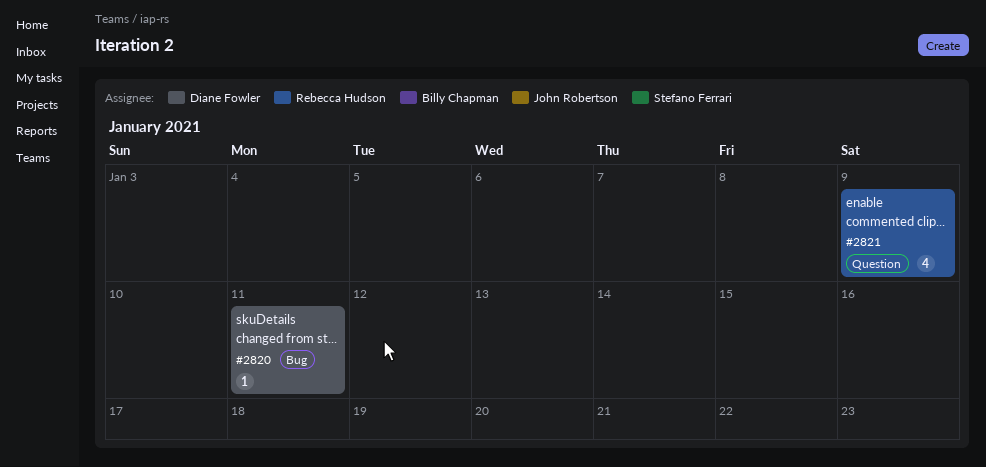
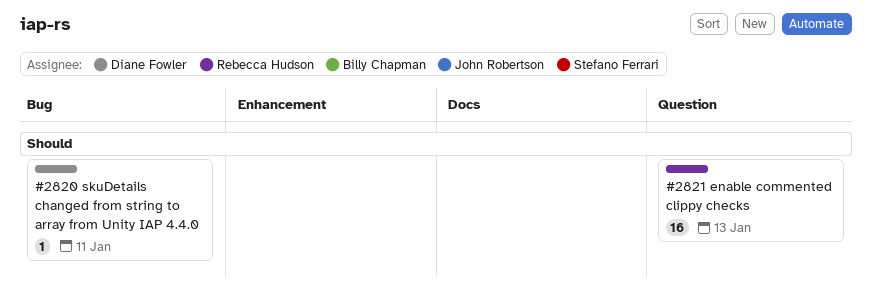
#2821, estimate: 4 -> 16
#2821, due: Jan 9 -> Jan 13

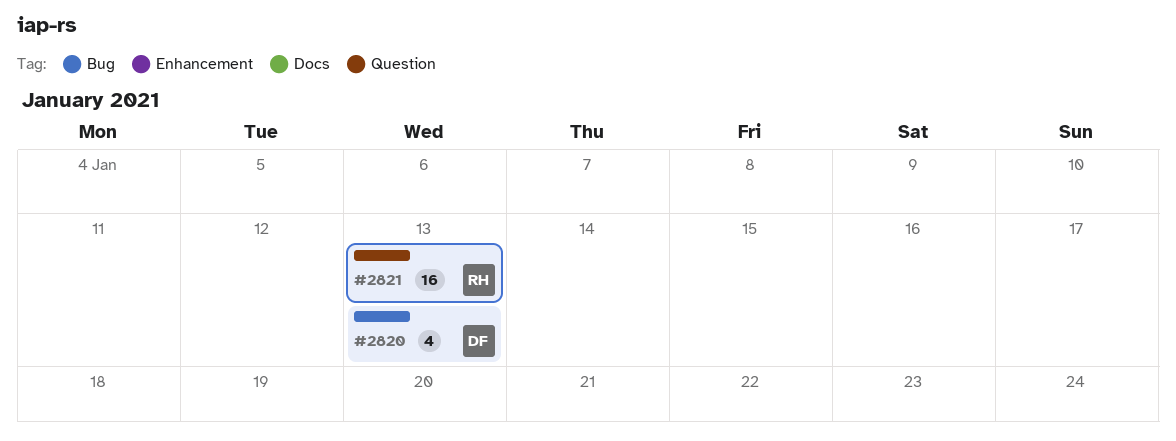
#2820, estimate: 1 -> 4
#2820, due: Jan 11 -> Jan 13

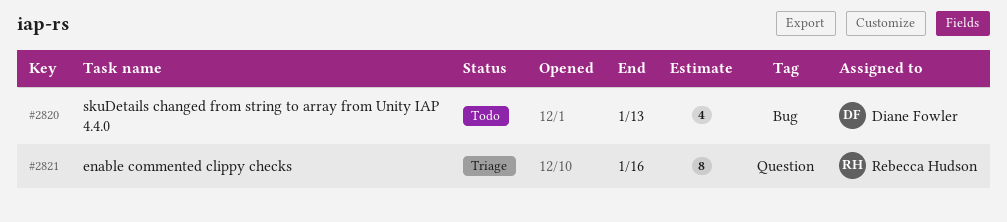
#2821, estimate: 16 -> 8
#2821, due: Jan 13 -> Jan 16

